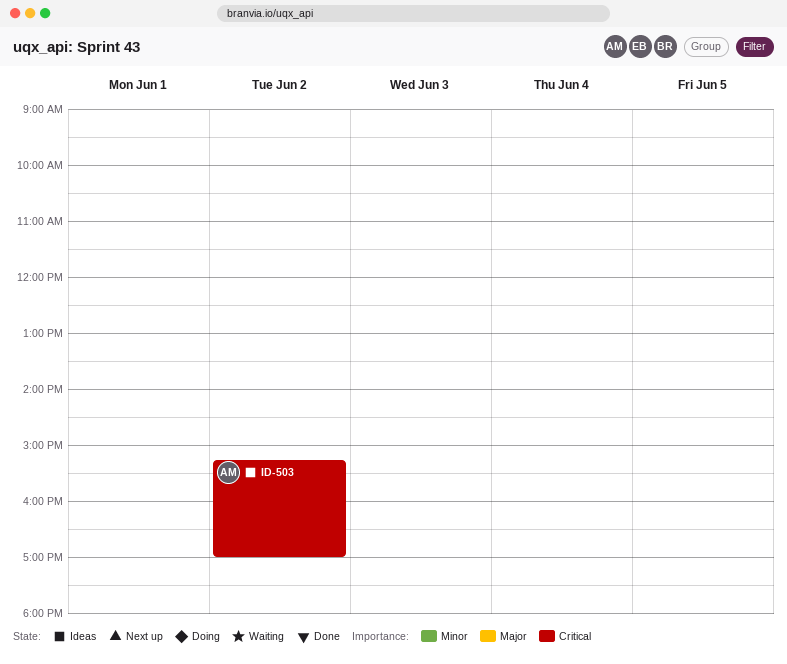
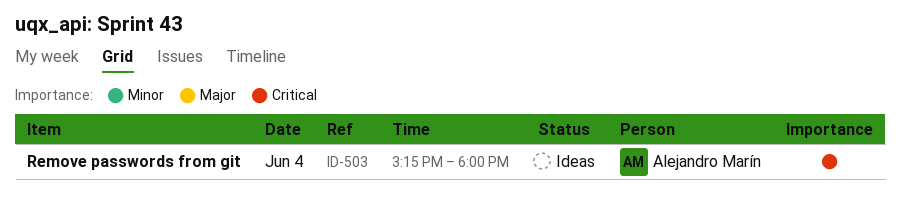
ID-503, day: Jun 2 -> Jun 4
ID-503, ends: 17:00 -> 18:00

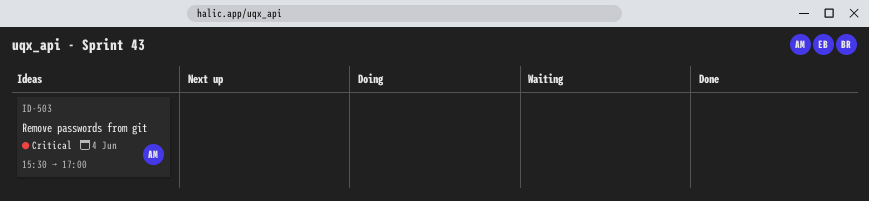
ID-503, begins: 15:15 -> 15:30
ID-503, ends: 18:00 -> 17:00

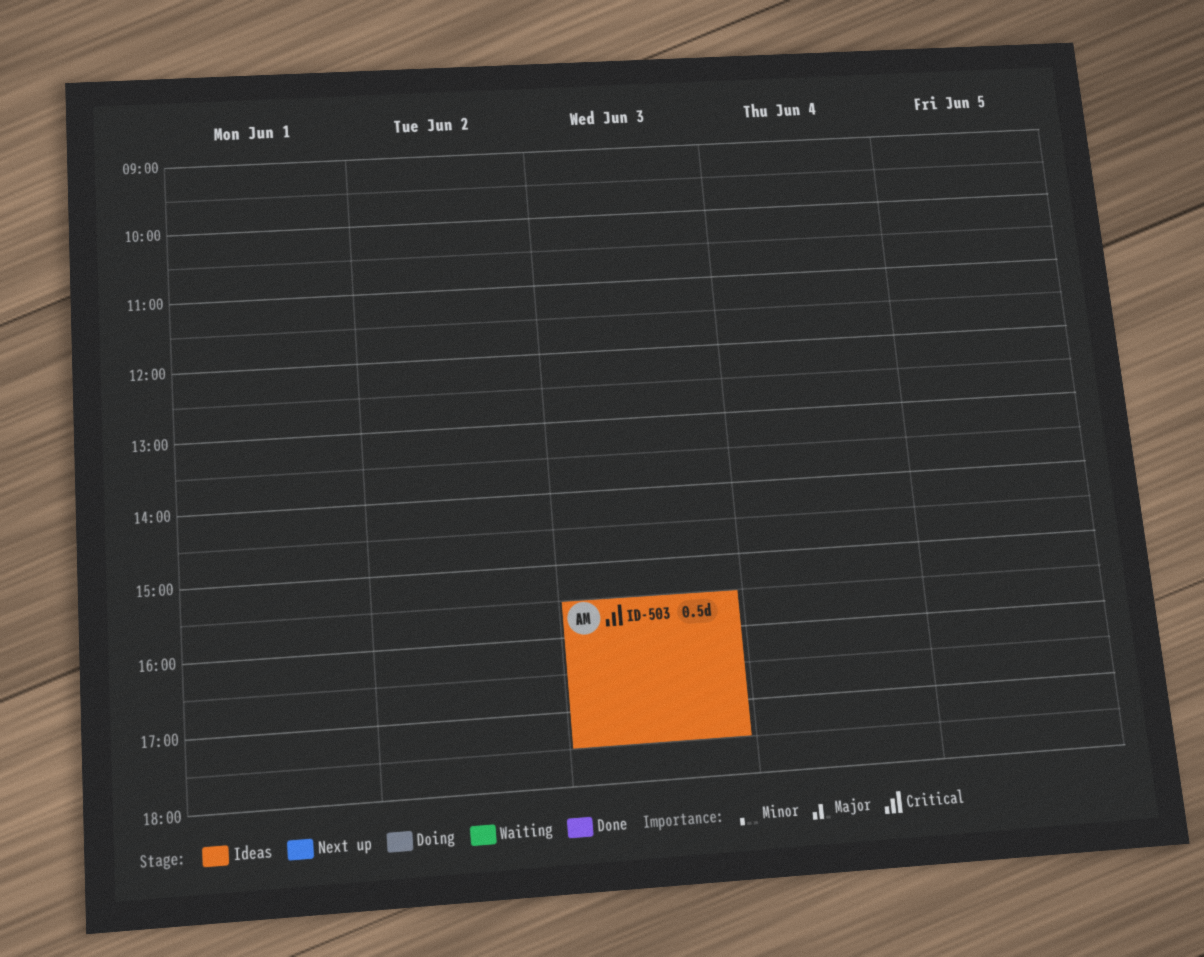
ID-503, day: Jun 4 -> Jun 3
ID-503, ends: 17:00 -> 17:30

